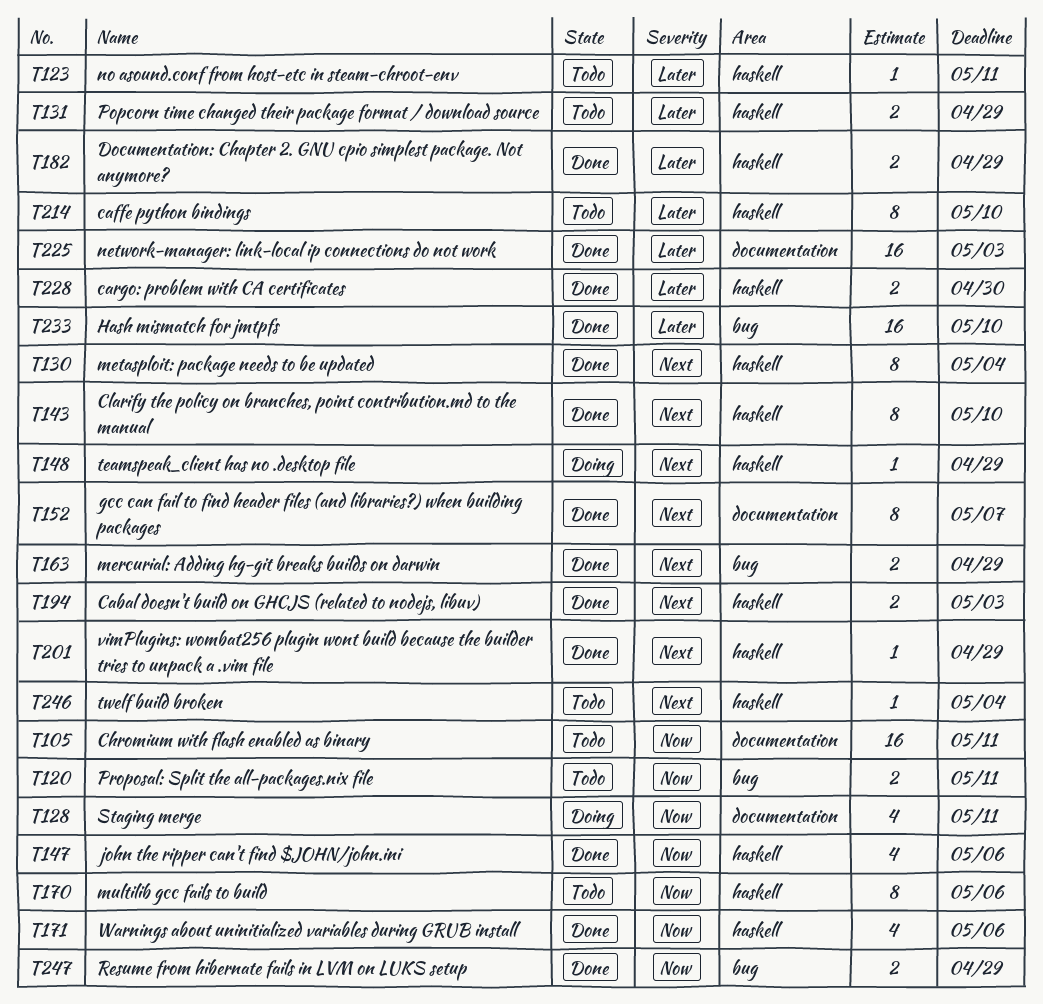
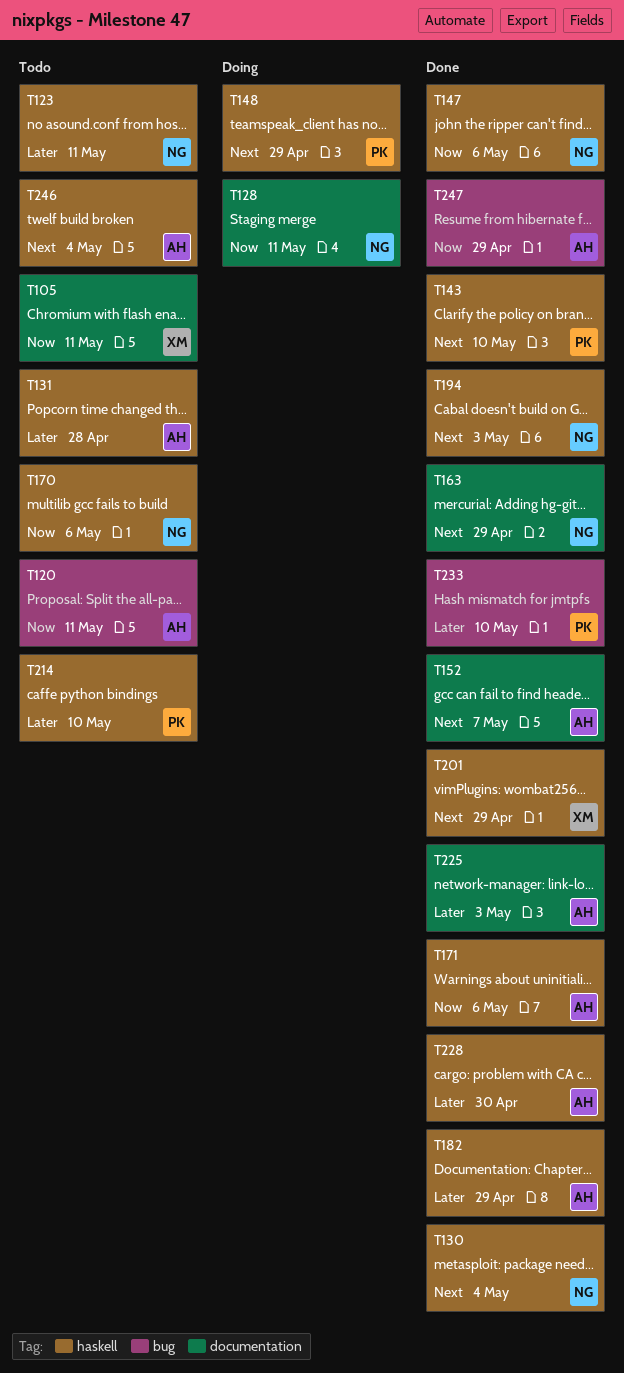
T131, due: Apr 29 -> Apr 28
T163, label: bug -> documentation

